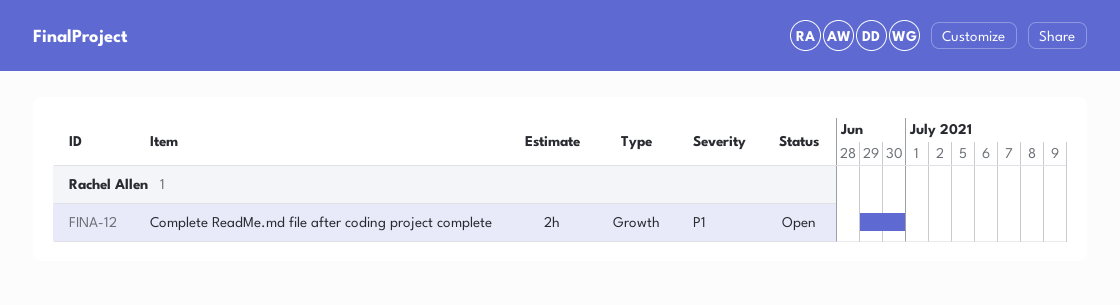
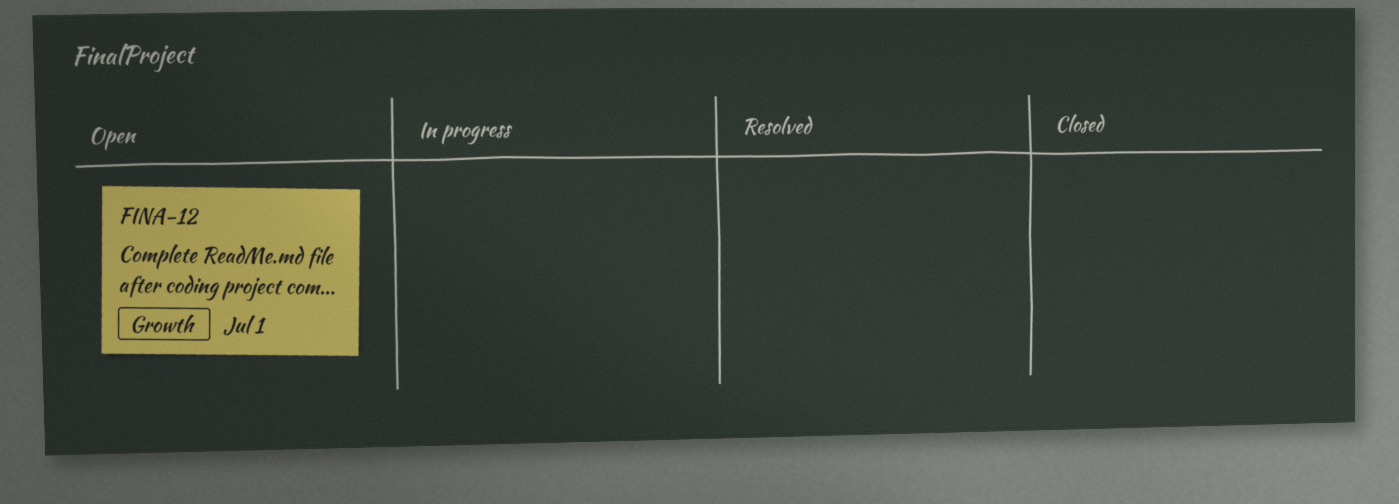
FINA-12, due: Jun 30 -> Jul 1

